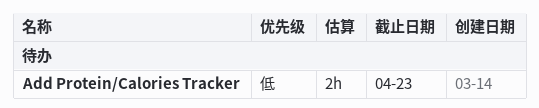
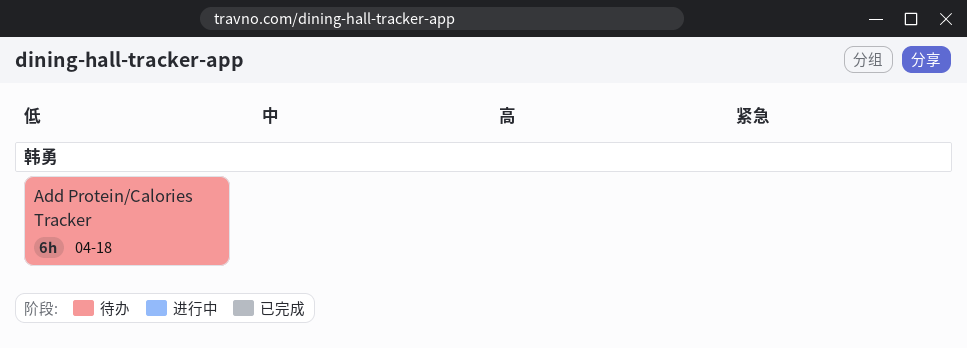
Add Protein/Calories Tracker, estimate: 2h -> 6h
Add Protein/Calories Tracker, due: Apr 23 -> Apr 18

